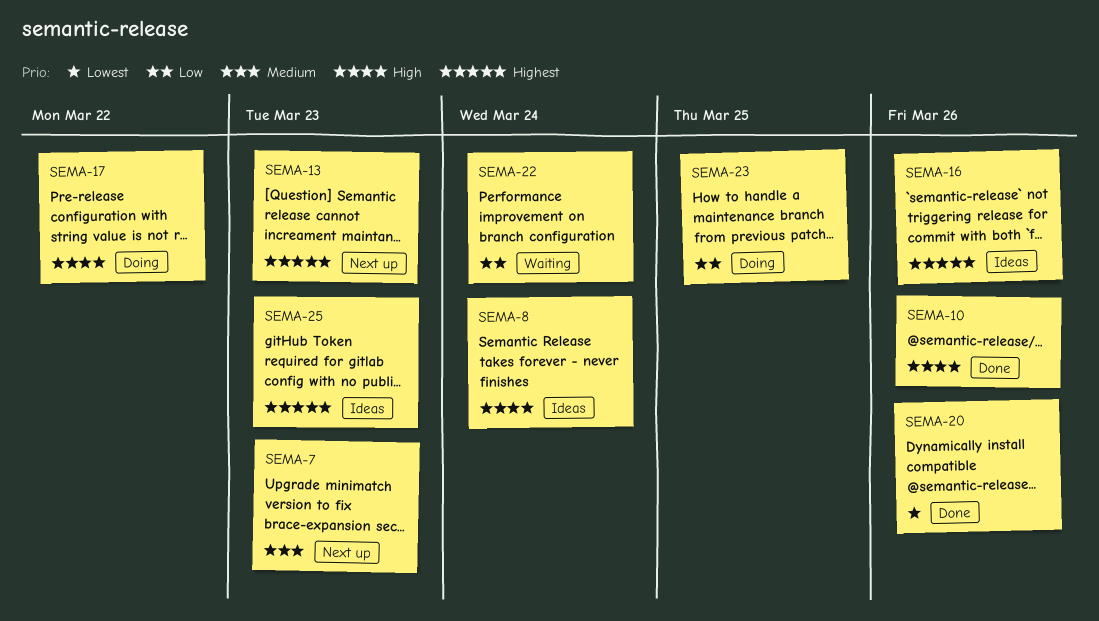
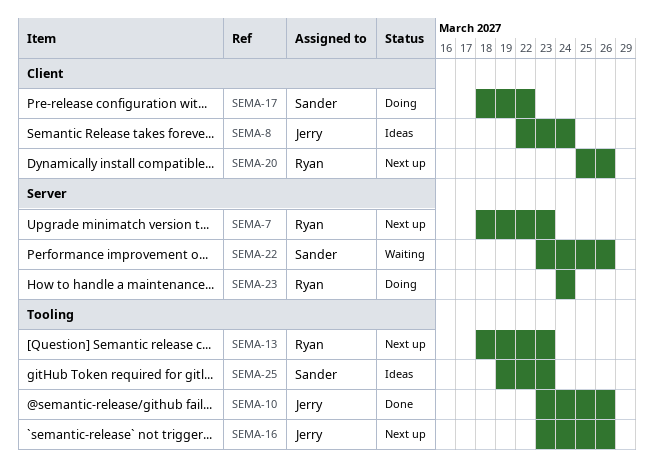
SEMA-16, status: Ideas -> Next up
SEMA-20, status: Done -> Next up
SEMA-22, due: Mar 24 -> Mar 26
SEMA-23, due: Mar 25 -> Mar 24

